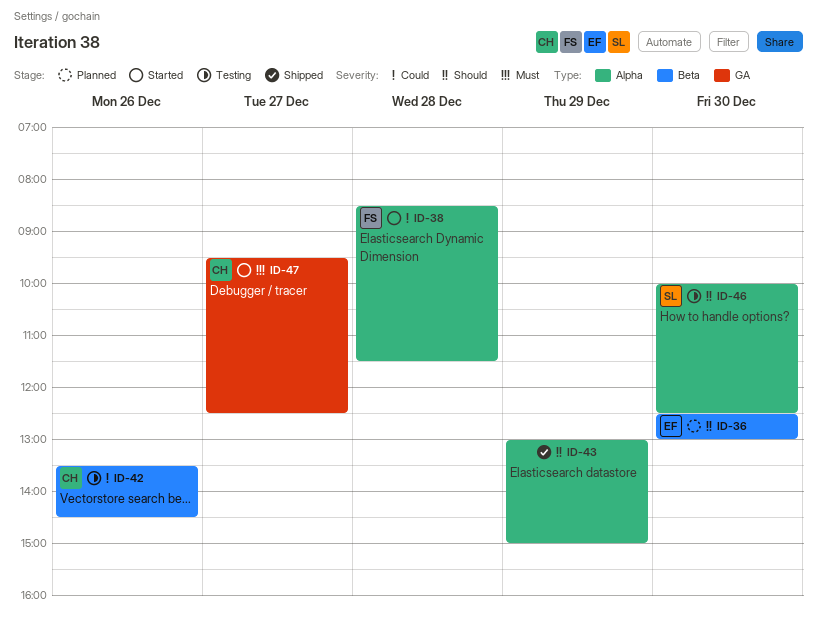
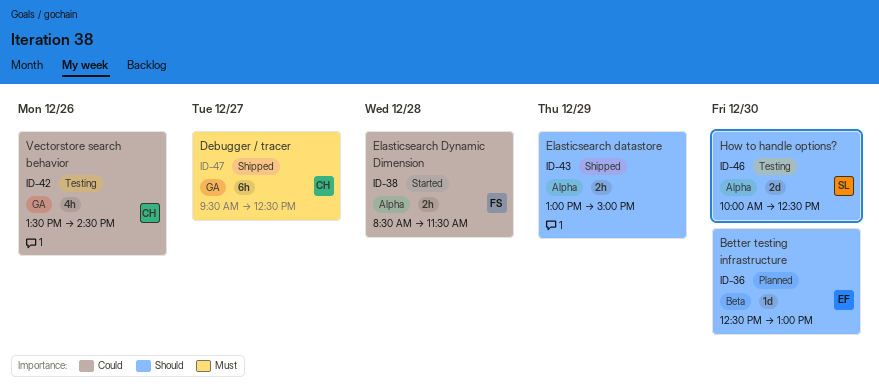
ID-42, label: Beta -> GA
ID-47, status: Started -> Shipped

